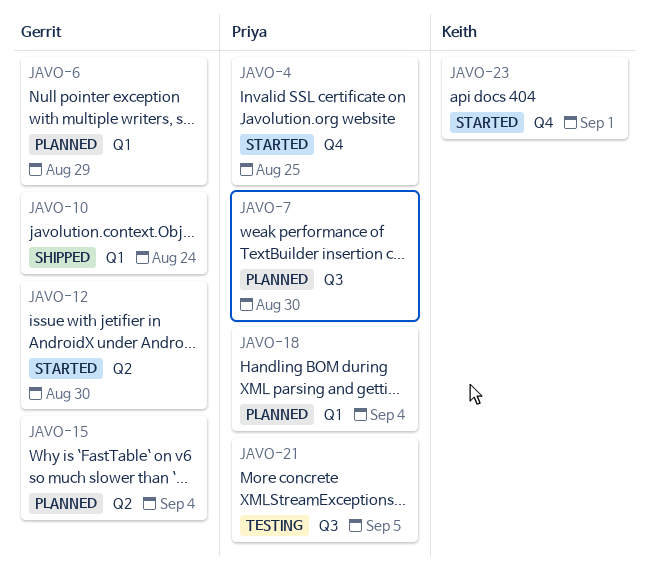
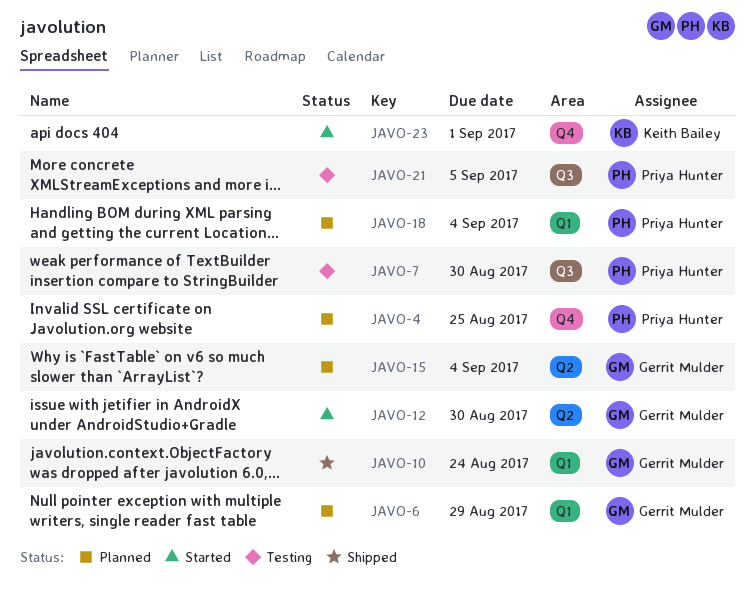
JAVO-4, status: Started -> Planned
JAVO-7, status: Planned -> Testing

